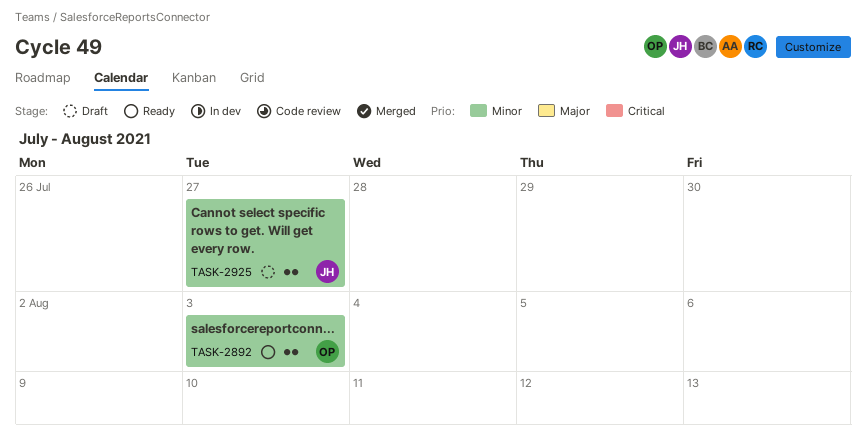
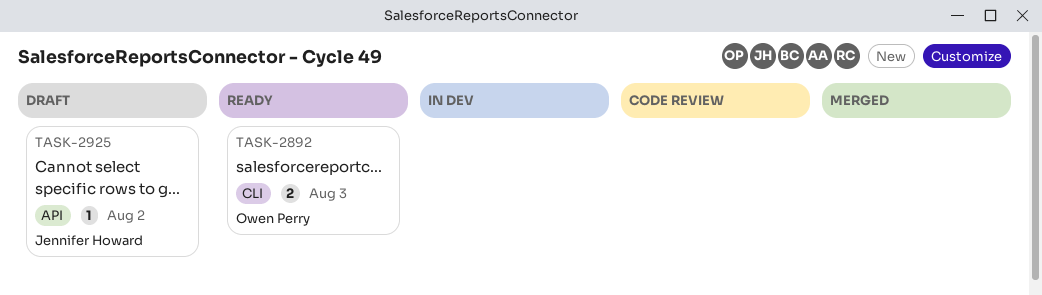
TASK-2925, estimate: 2 -> 1
TASK-2925, due: Jul 27 -> Aug 2

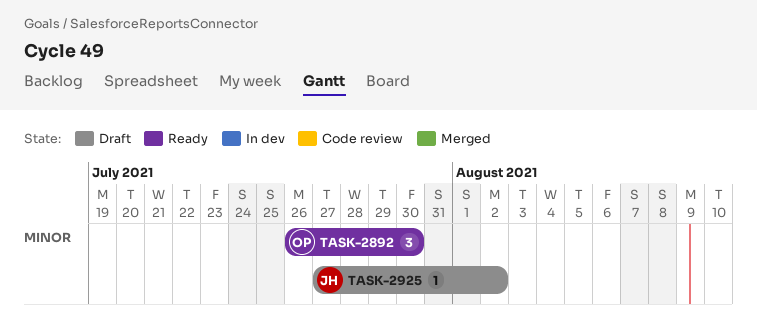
TASK-2892, estimate: 2 -> 3
TASK-2892, due: Aug 3 -> Jul 30

